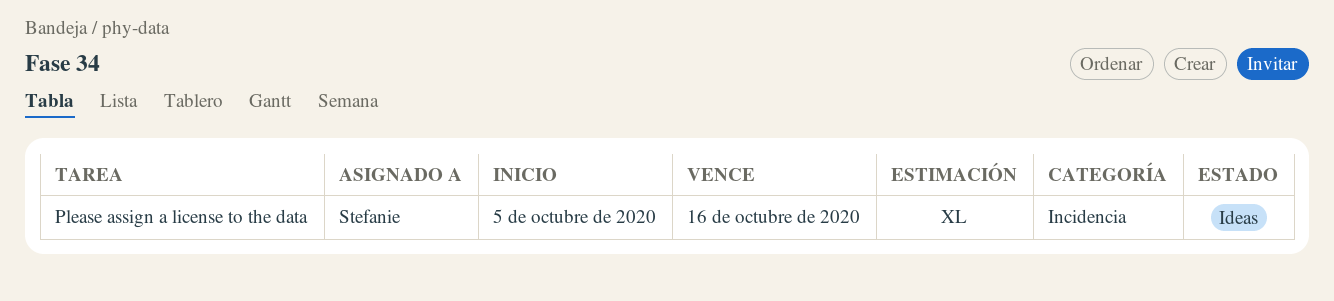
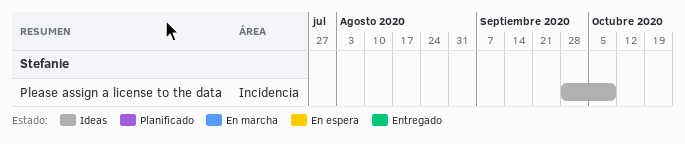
Please assign a license to the data, start: Oct 5 -> Sep 28
Please assign a license to the data, due: Oct 16 -> Oct 9

